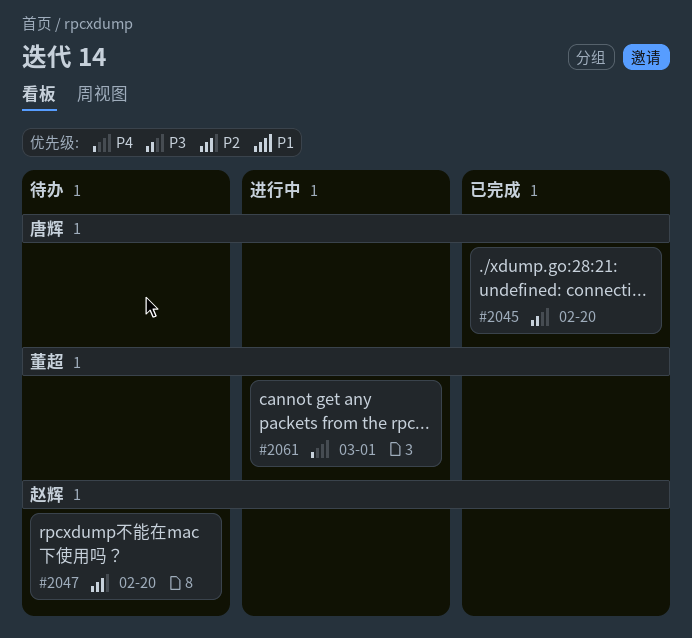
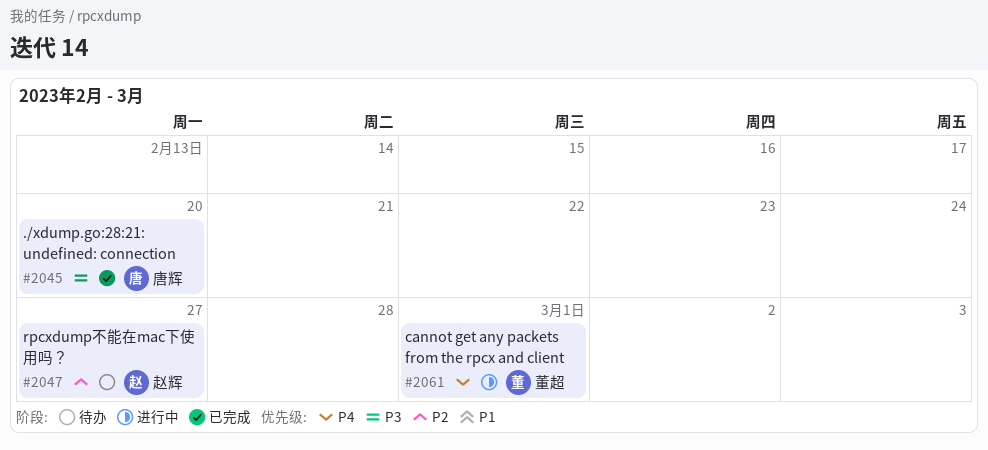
#2047, due: Feb 20 -> Feb 27

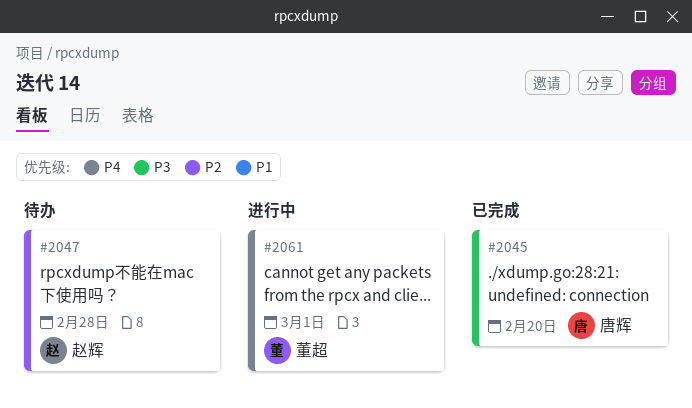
#2047, due: Feb 27 -> Feb 28

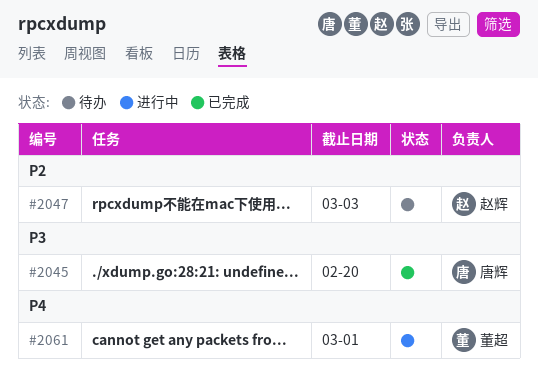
#2047, due: Feb 28 -> Mar 3

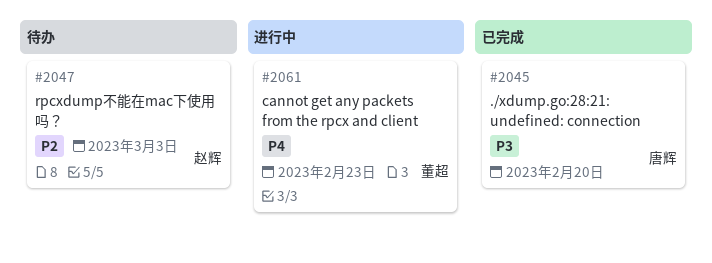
#2061, due: Mar 1 -> Feb 23

